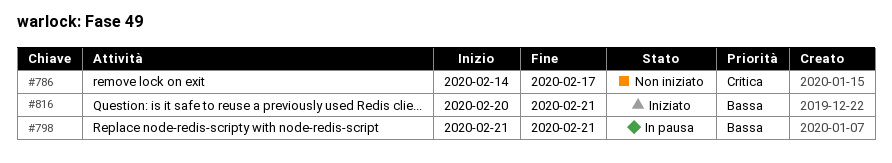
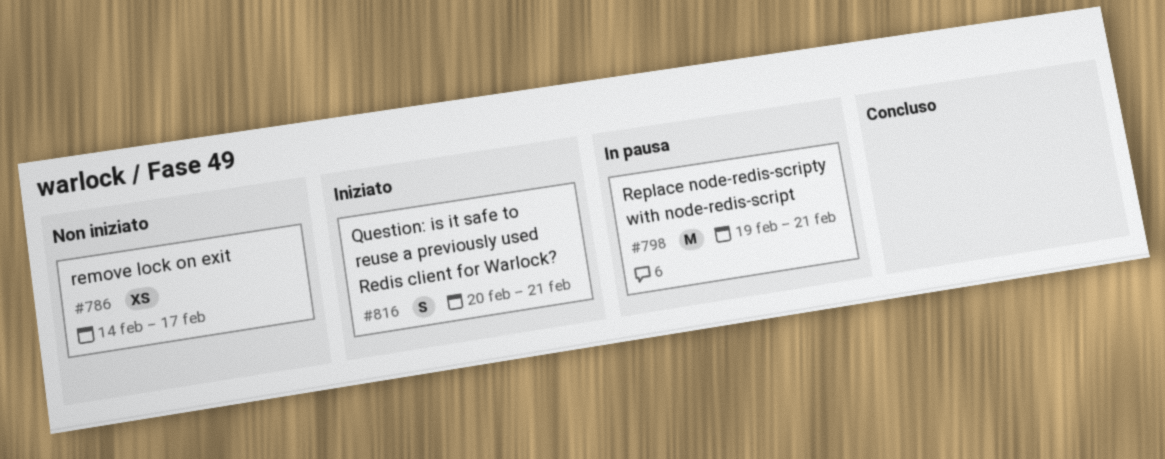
#798, start: Feb 21 -> Feb 19

